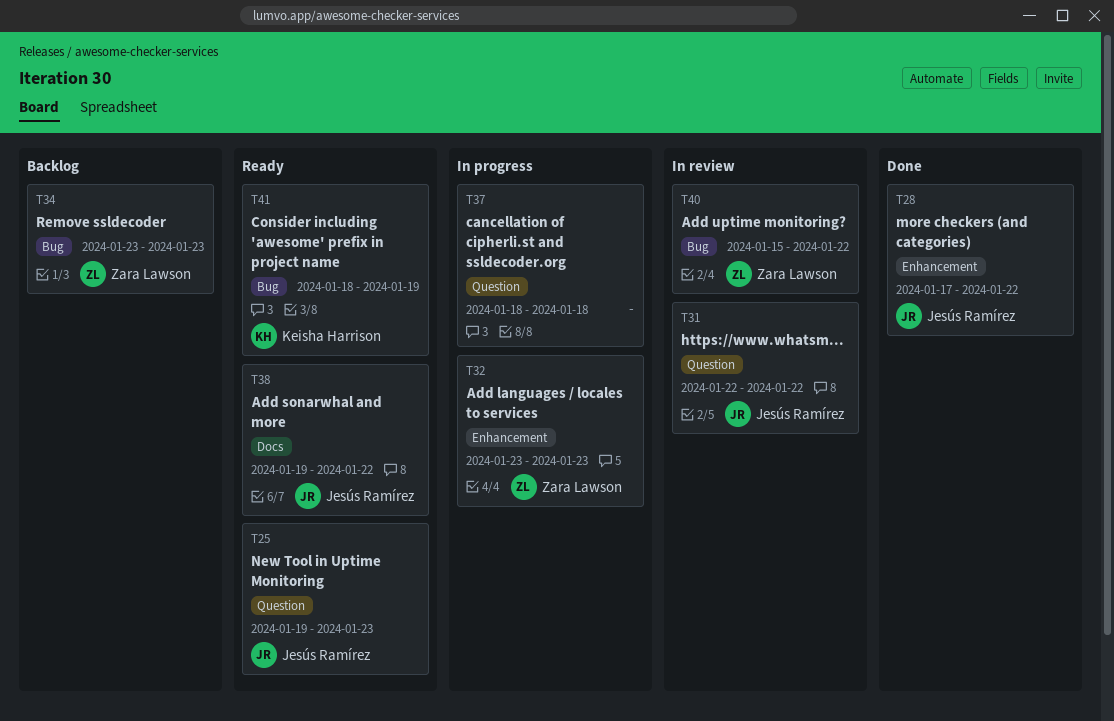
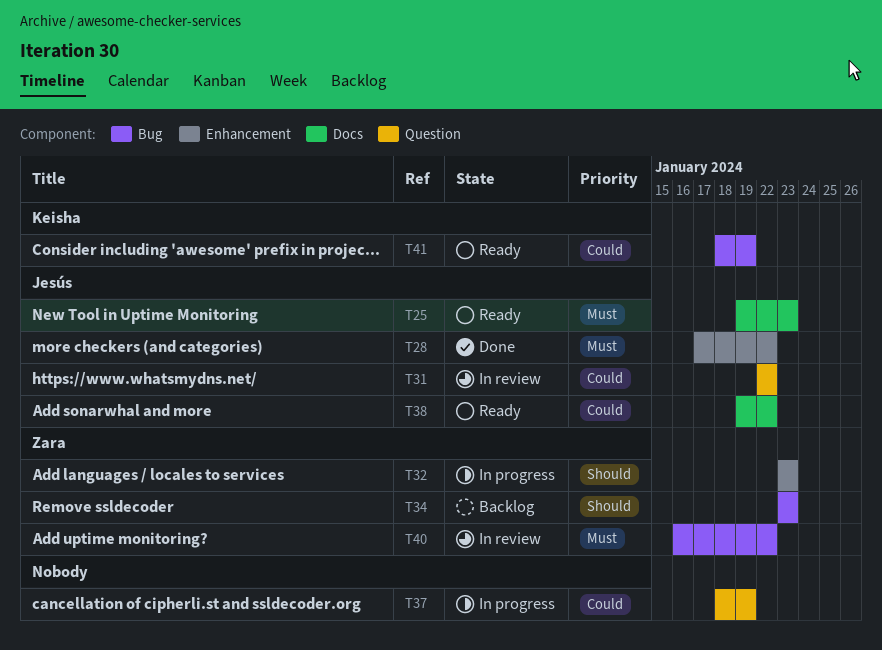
T25, label: Question -> Docs
T37, due: Jan 18 -> Jan 19
T40, start: Jan 15 -> Jan 16

